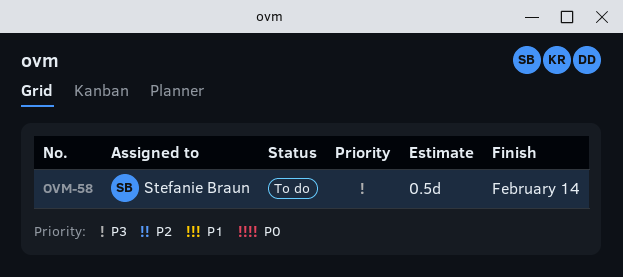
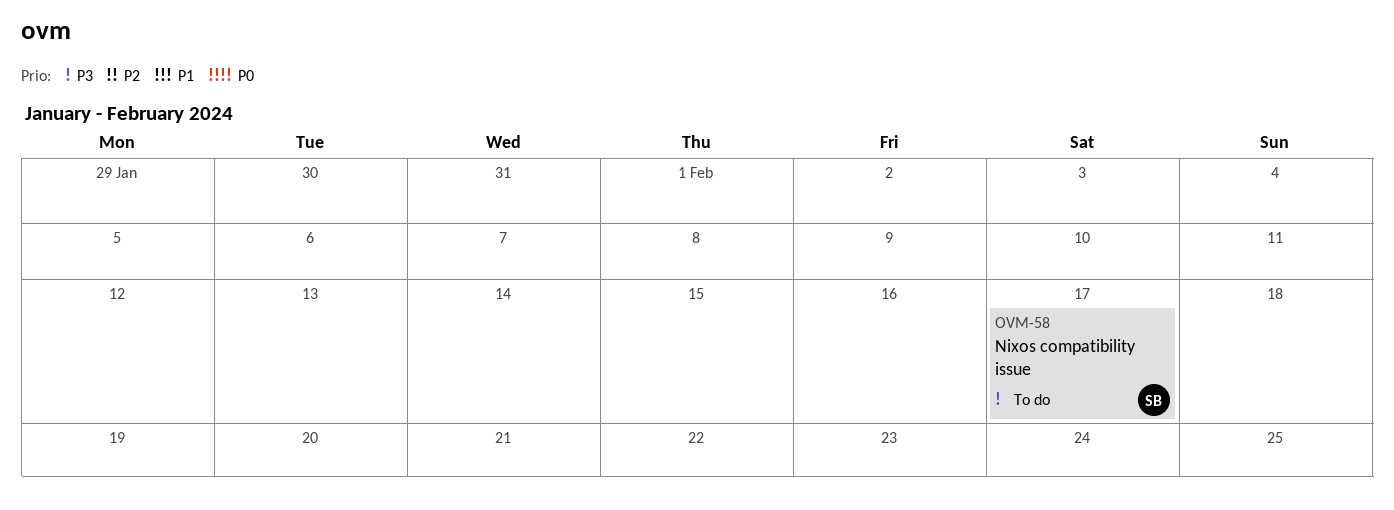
OVM-58, due: Feb 14 -> Feb 17

